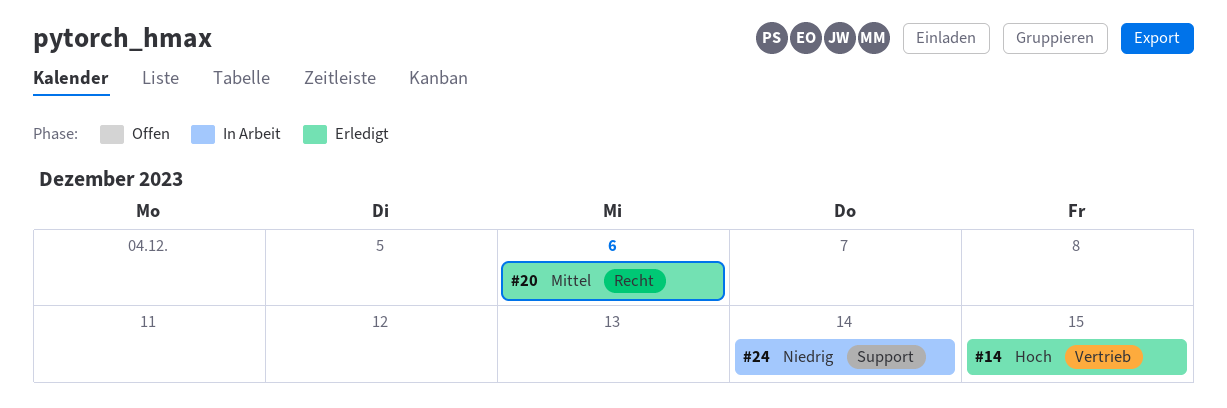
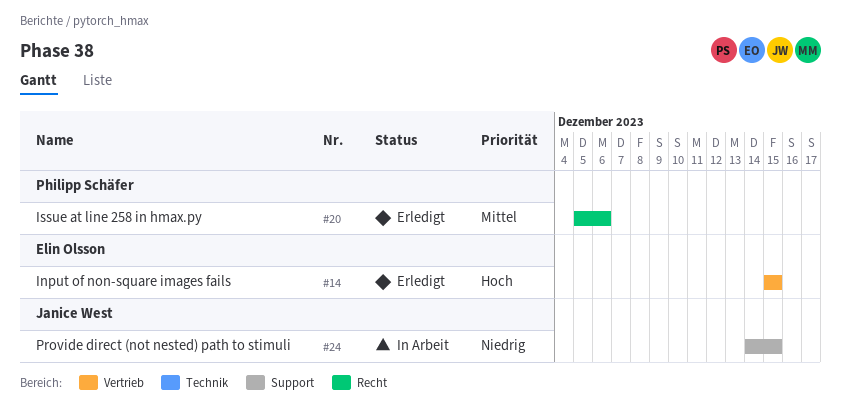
#24, due: Dec 14 -> Dec 15

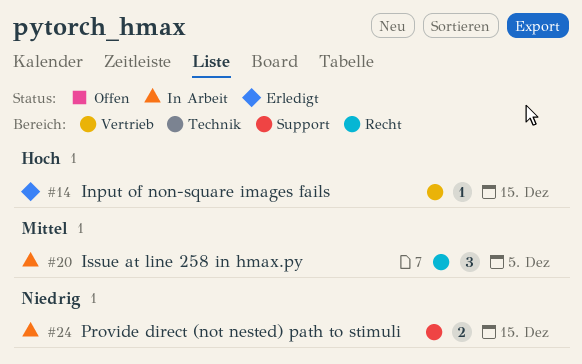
#20, status: Erledigt -> In Arbeit
#20, due: Dec 6 -> Dec 5

